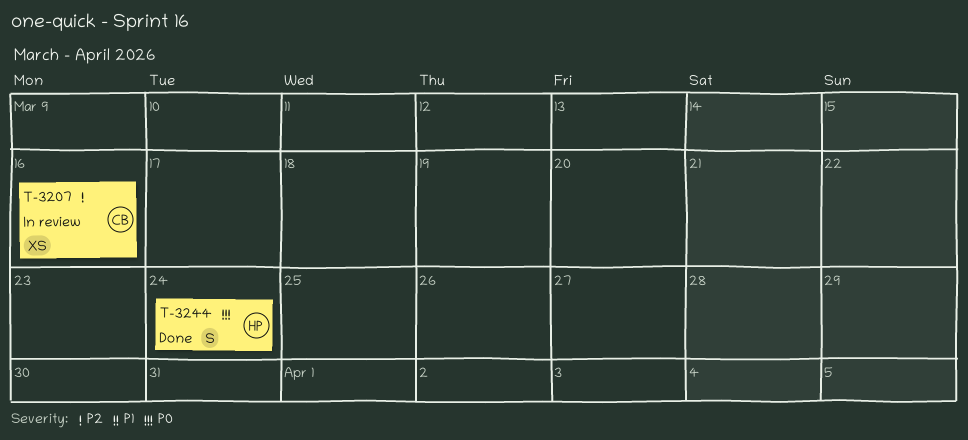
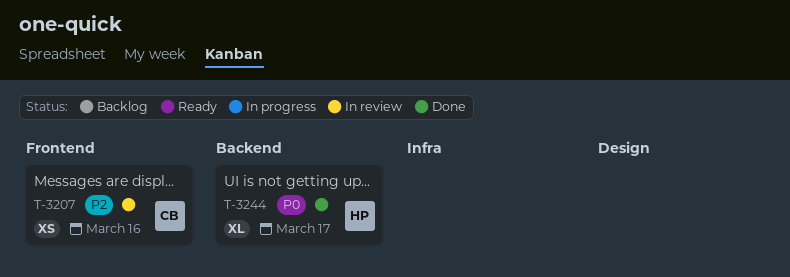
T-3244, estimate: S -> XL
T-3244, due: Mar 24 -> Mar 17

